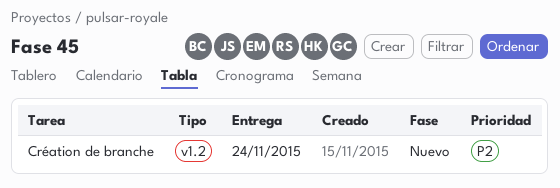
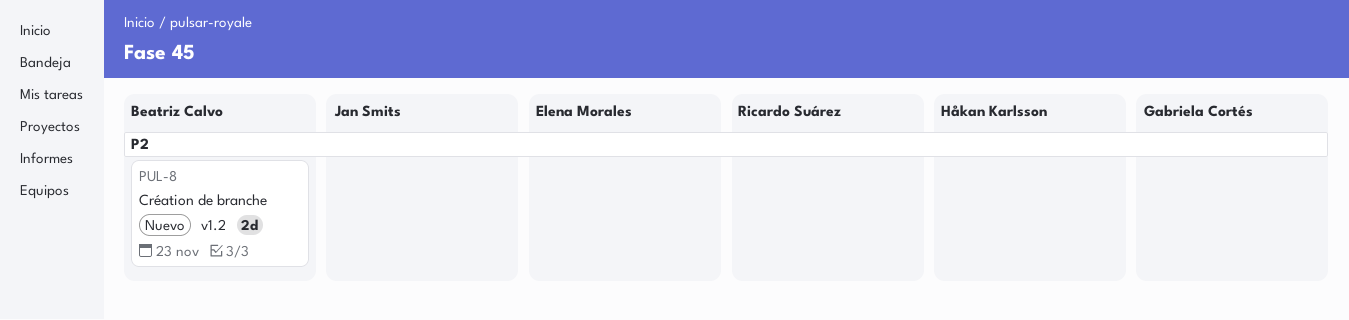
Création de branche, due: Nov 24 -> Nov 23

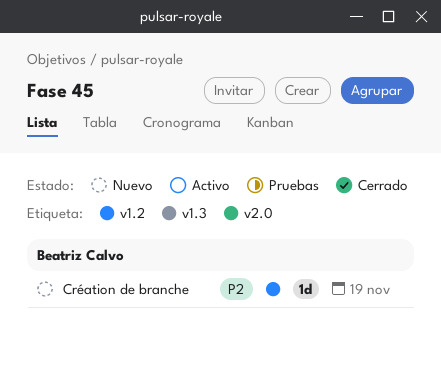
Création de branche, estimate: 2d -> 1d
Création de branche, due: Nov 23 -> Nov 19

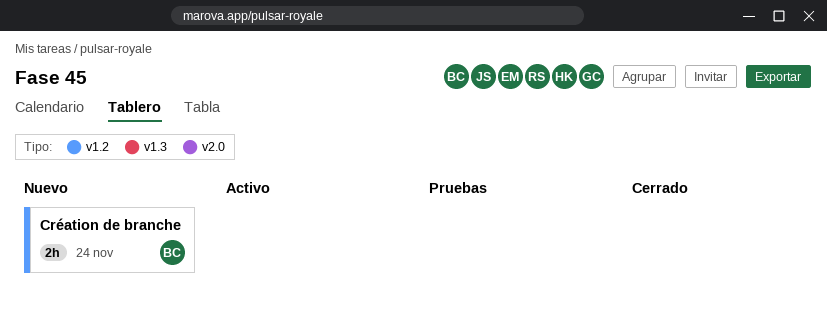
Création de branche, estimate: 1d -> 2h
Création de branche, due: Nov 19 -> Nov 24

